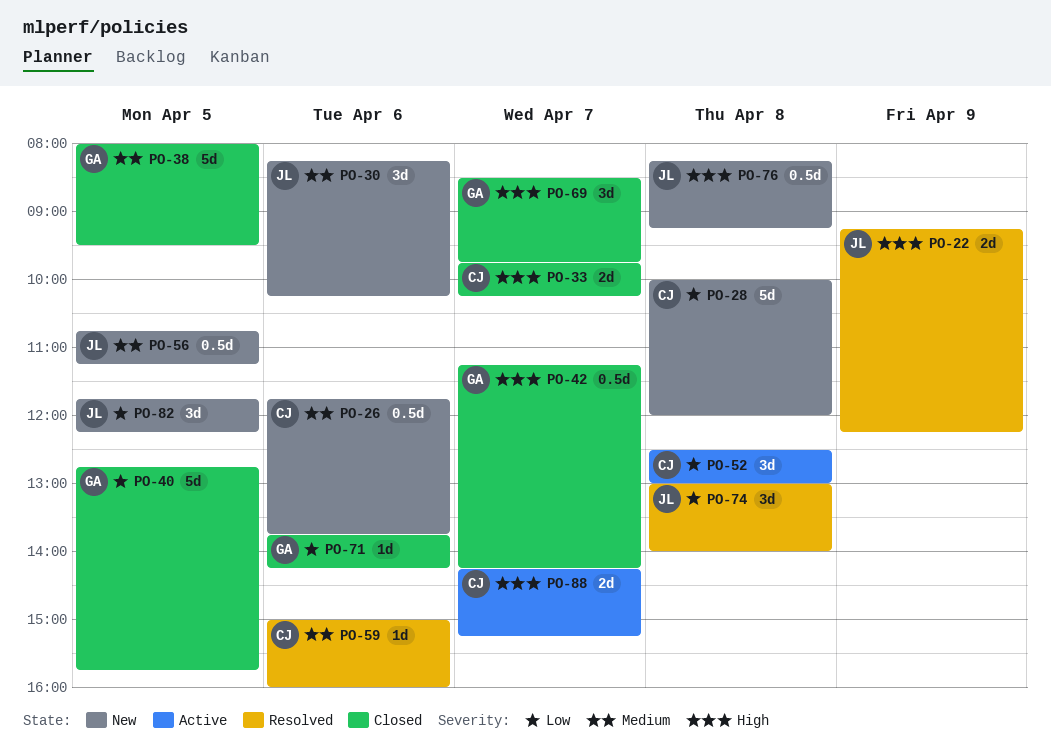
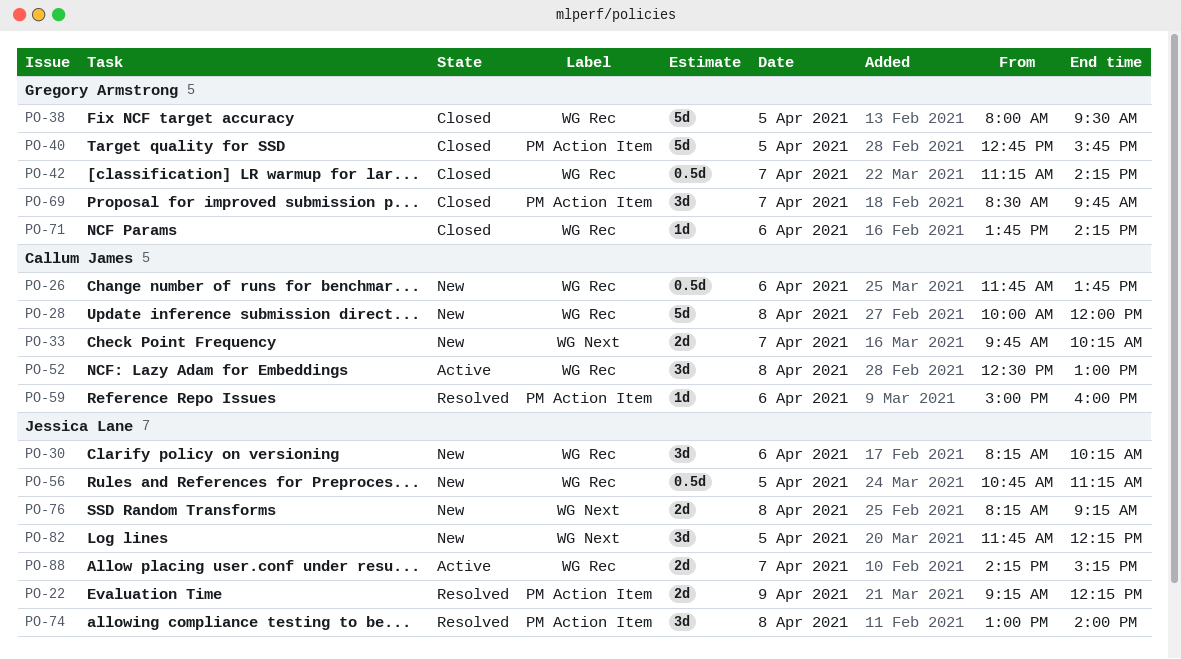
PO-33, status: Closed -> New
PO-76, estimate: 0.5d -> 2d
PO-88, owner: Callum James -> Jessica Lane

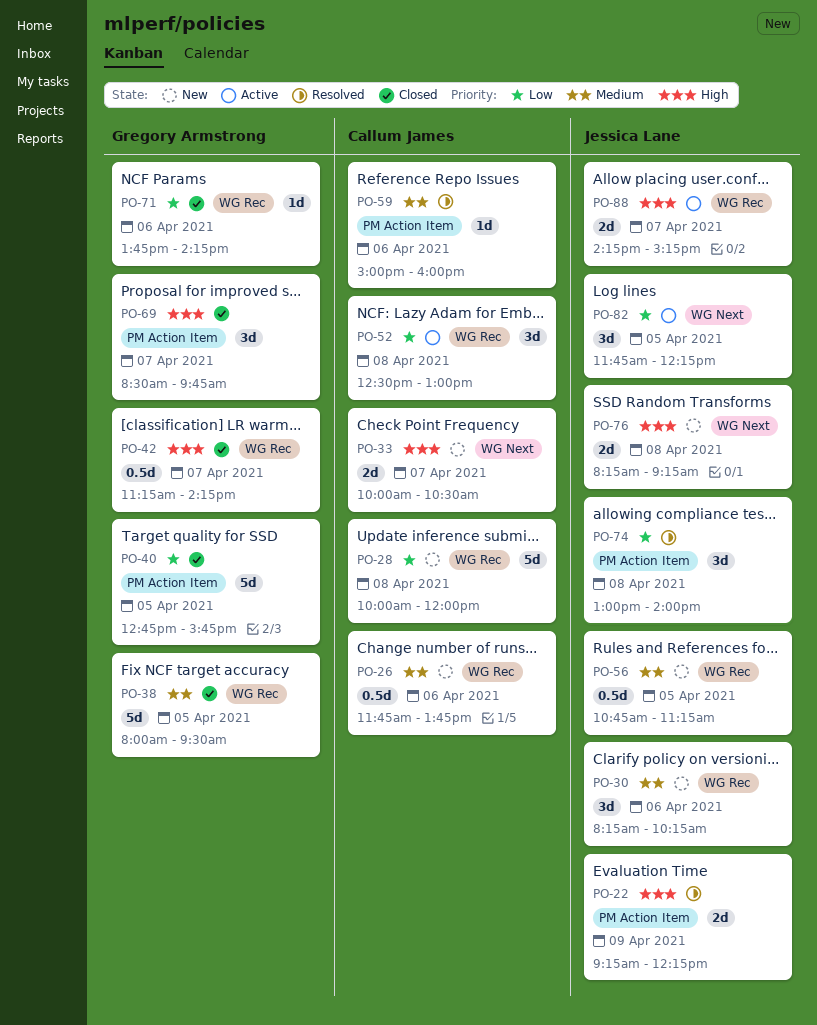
PO-33, begins: 09:45 -> 10:00
PO-33, ends: 10:15 -> 10:30
PO-82, status: New -> Active

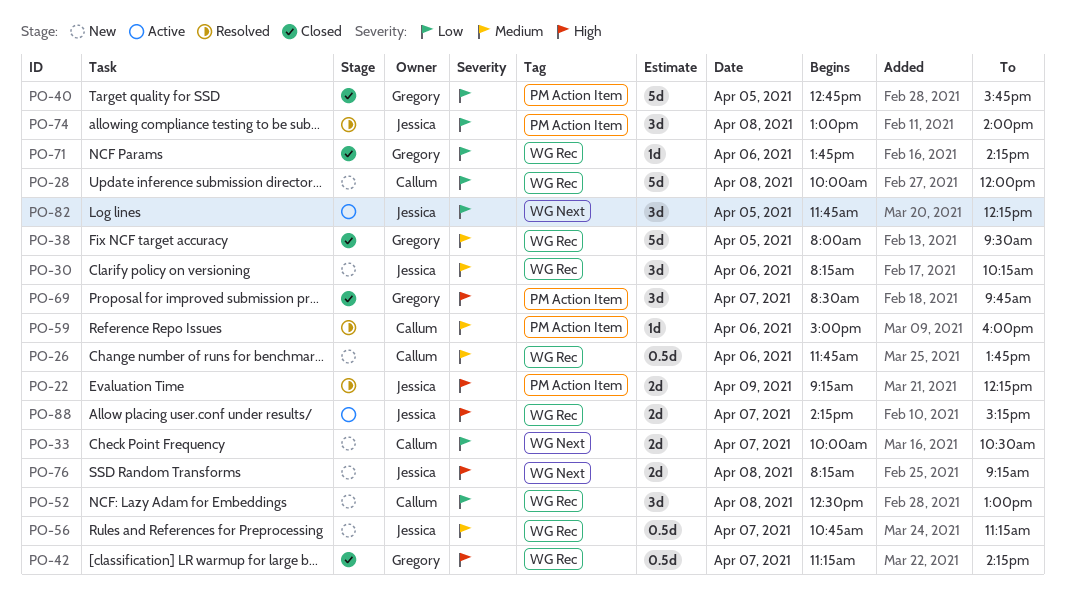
PO-33, priority: High -> Low
PO-52, status: Active -> New
PO-56, day: Apr 5 -> Apr 7

